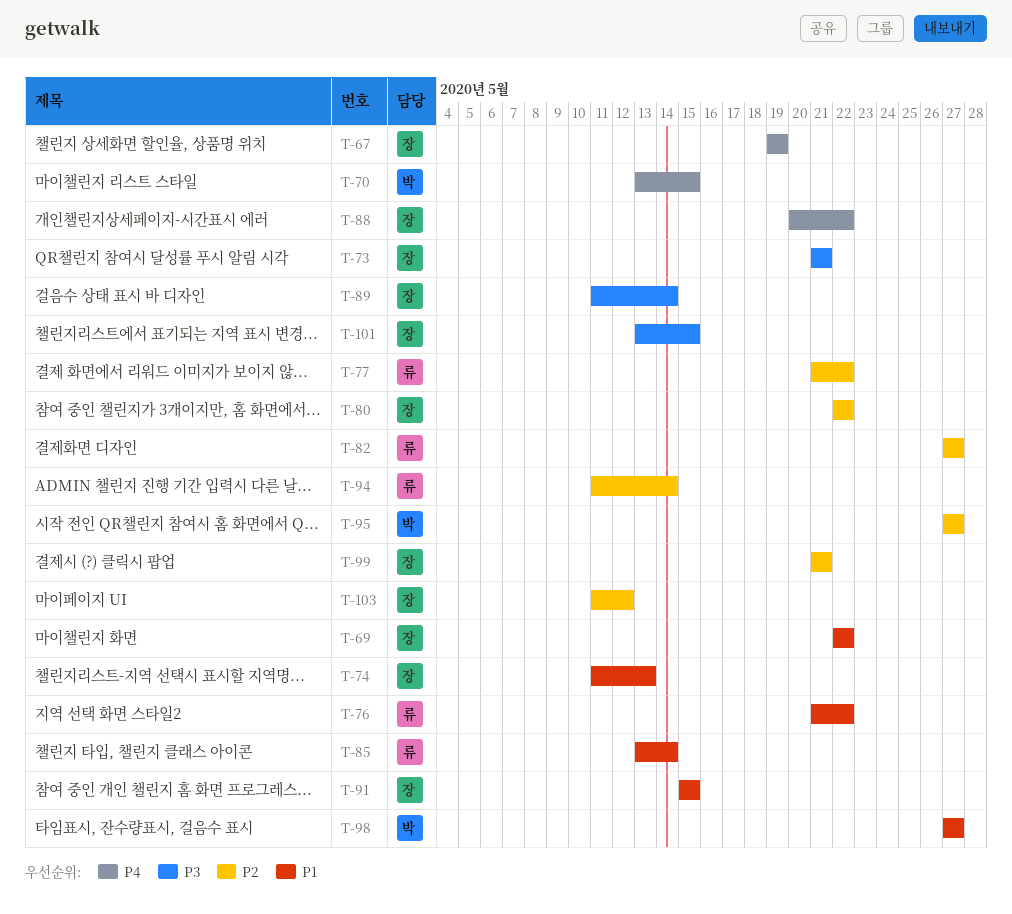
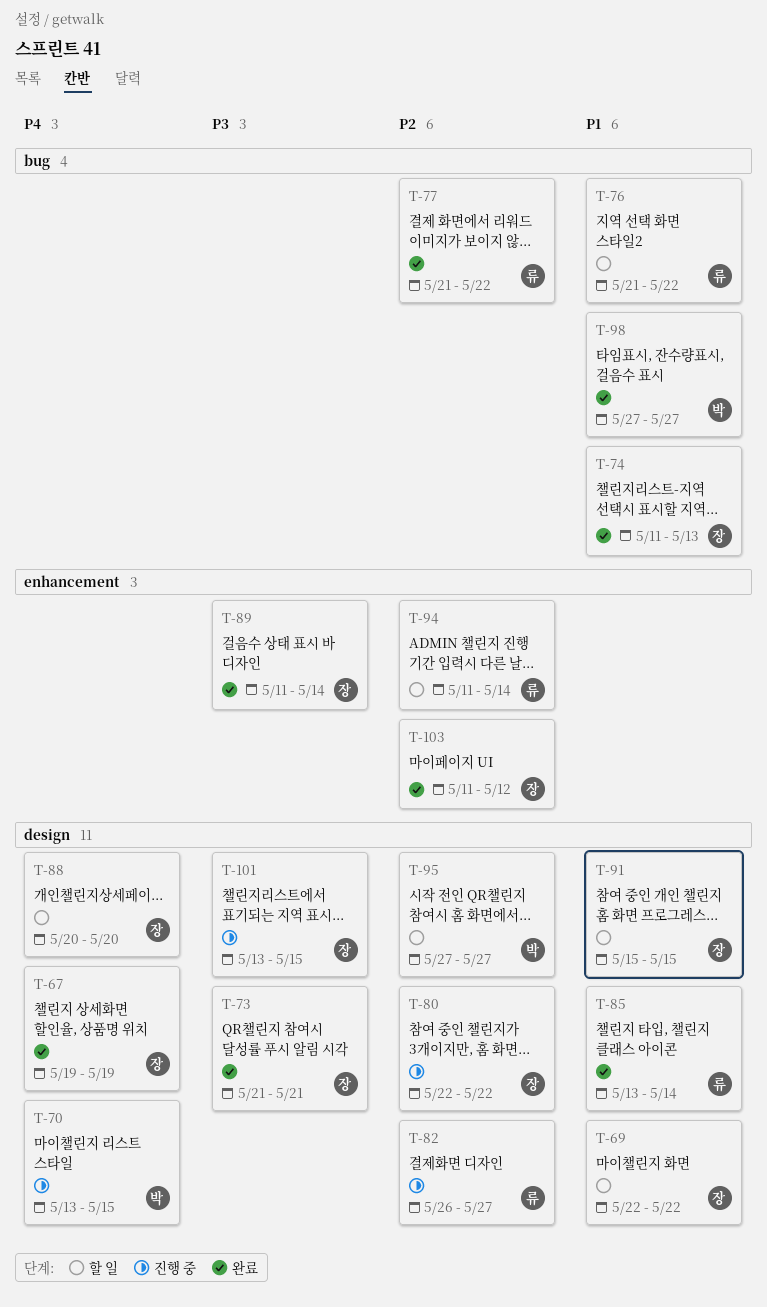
T-82, start: May 27 -> May 26
T-88, due: May 22 -> May 20
T-99: present -> none

